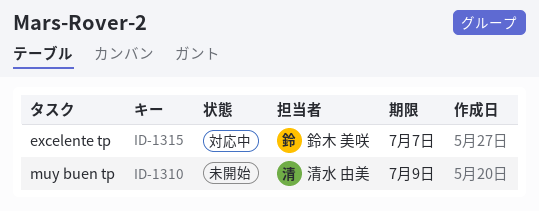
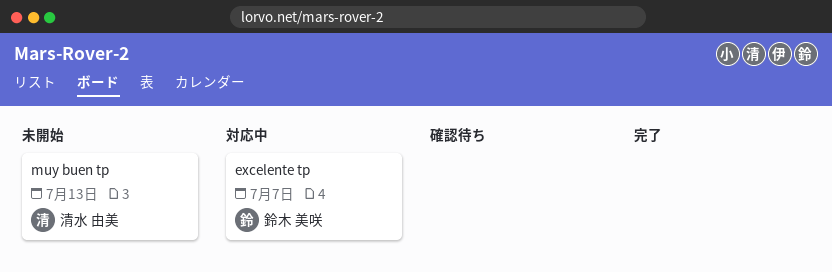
muy buen tp, due: Jul 9 -> Jul 13

